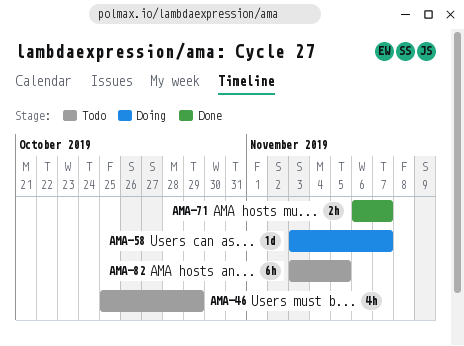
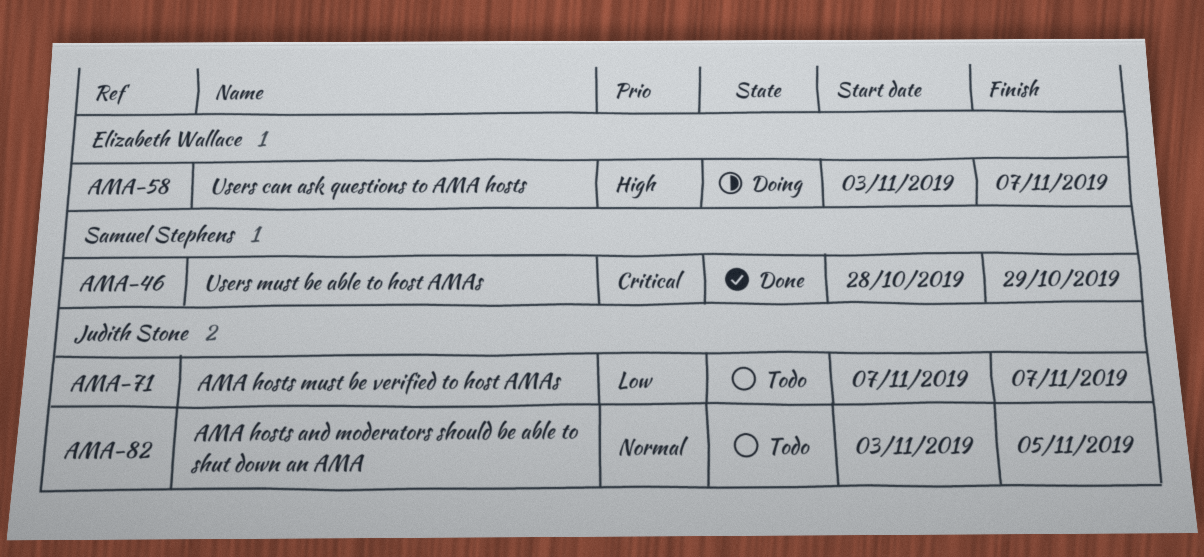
AMA-46, status: Todo -> Done
AMA-46, start: Oct 25 -> Oct 28
AMA-71, status: Done -> Todo
AMA-71, start: Nov 6 -> Nov 7

